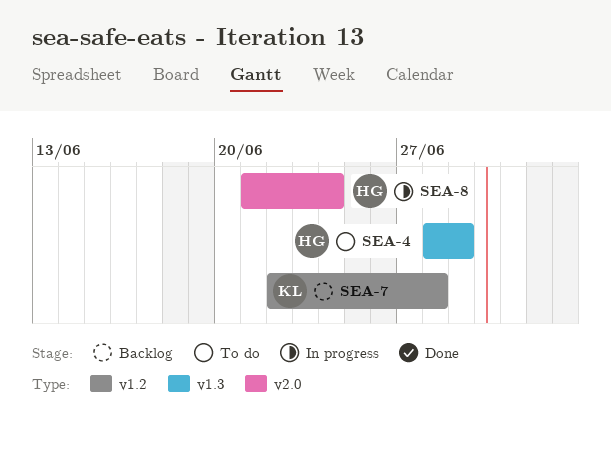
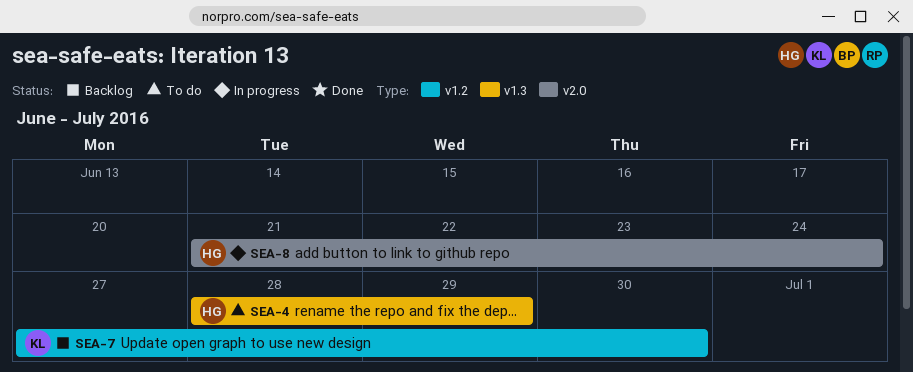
SEA-7, start: Jun 22 -> Jun 27
SEA-7, due: Jun 28 -> Jun 30

